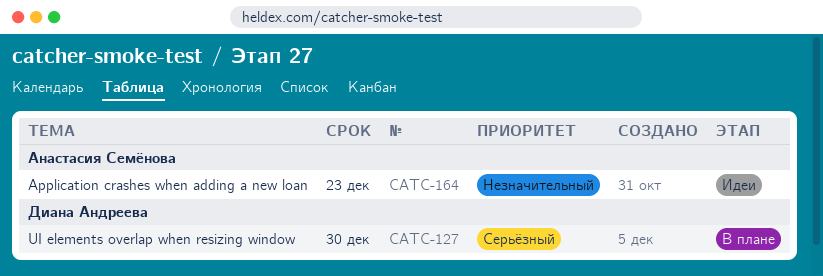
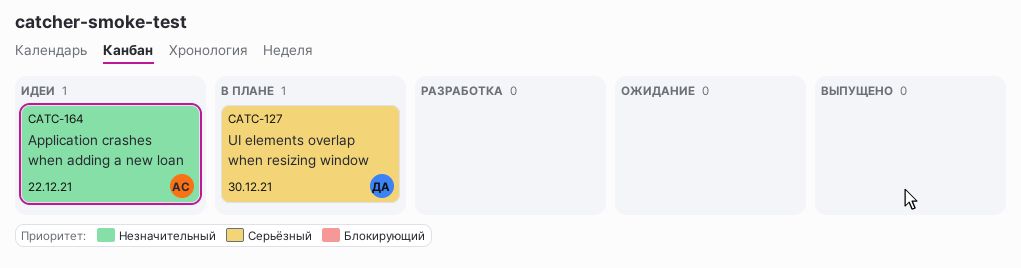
CATC-164, due: Dec 23 -> Dec 22

